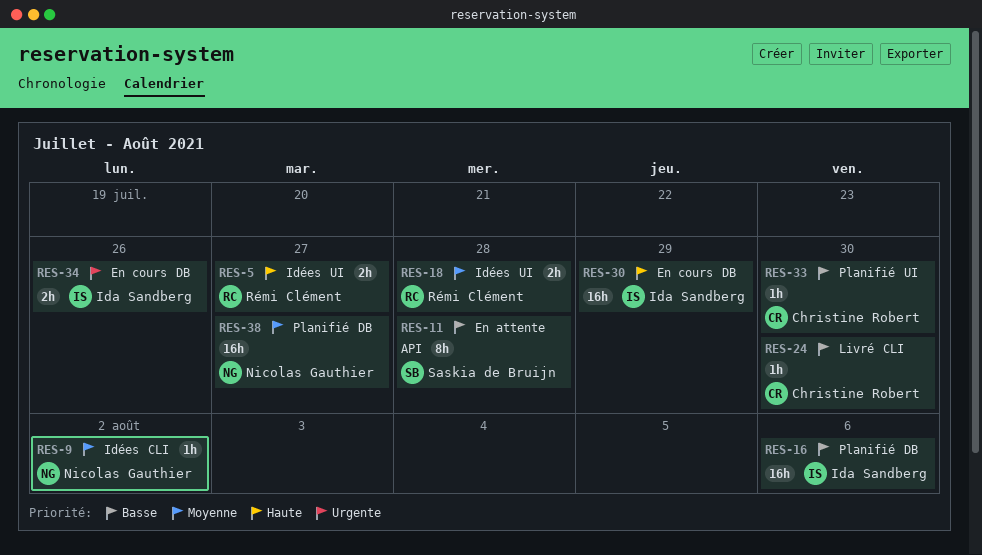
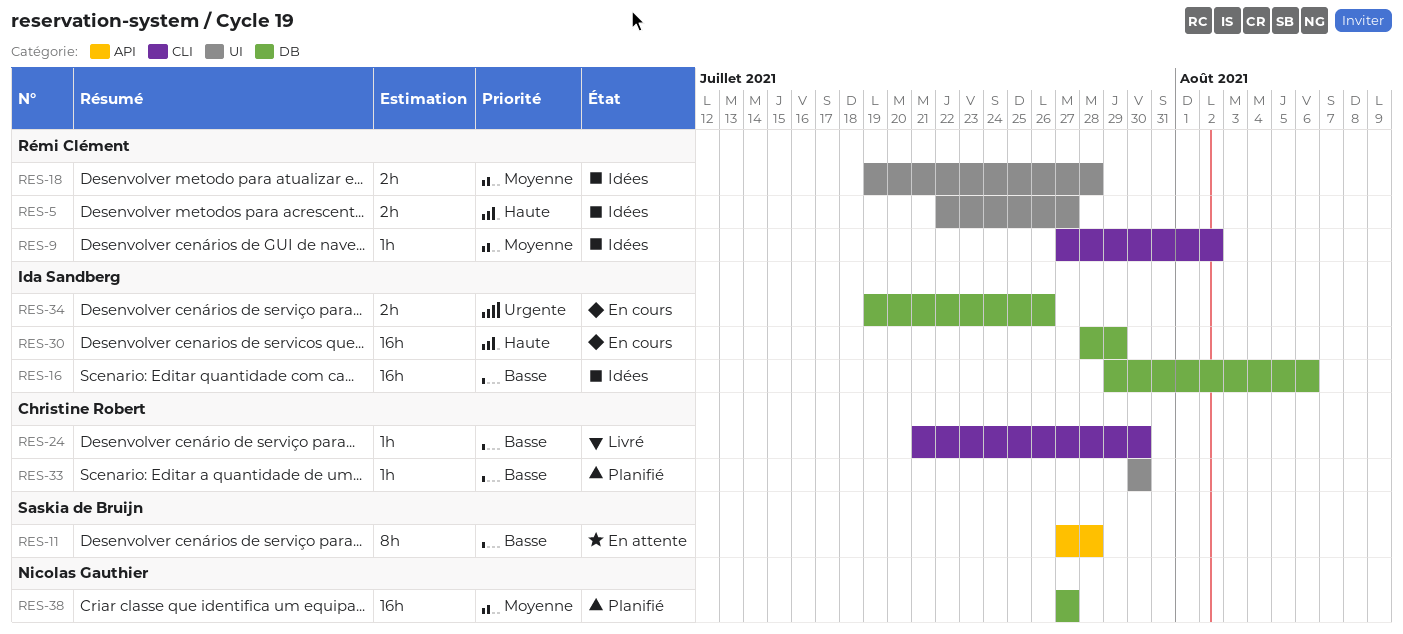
RES-9, owner: Nicolas Gauthier -> Rémi Clément
RES-16, status: Planifié -> Idées

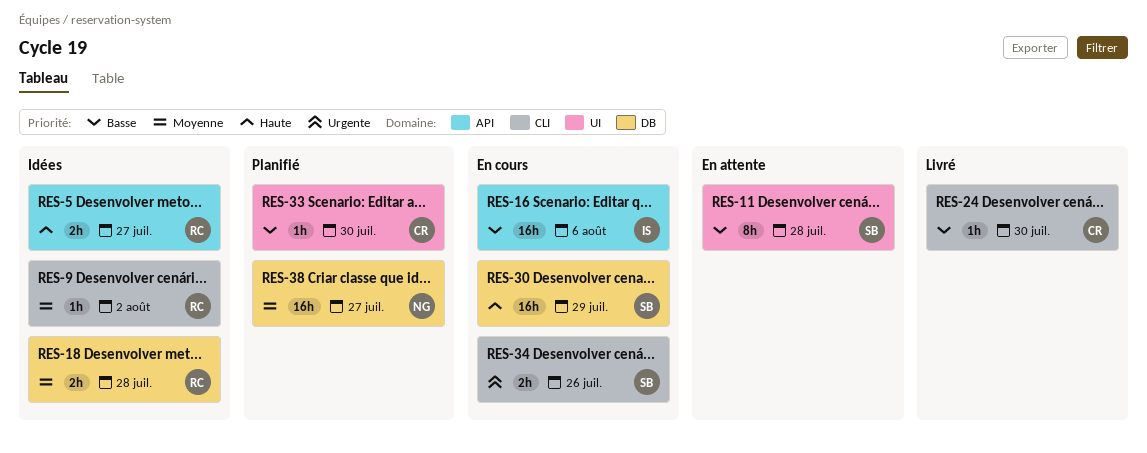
RES-5, label: UI -> API
RES-11, label: API -> UI
RES-16, status: Idées -> En cours
RES-16, label: DB -> API
RES-18, label: UI -> DB
RES-30, owner: Ida Sandberg -> Saskia de Bruijn
RES-34, owner: Ida Sandberg -> Saskia de Bruijn
RES-34, label: DB -> CLI

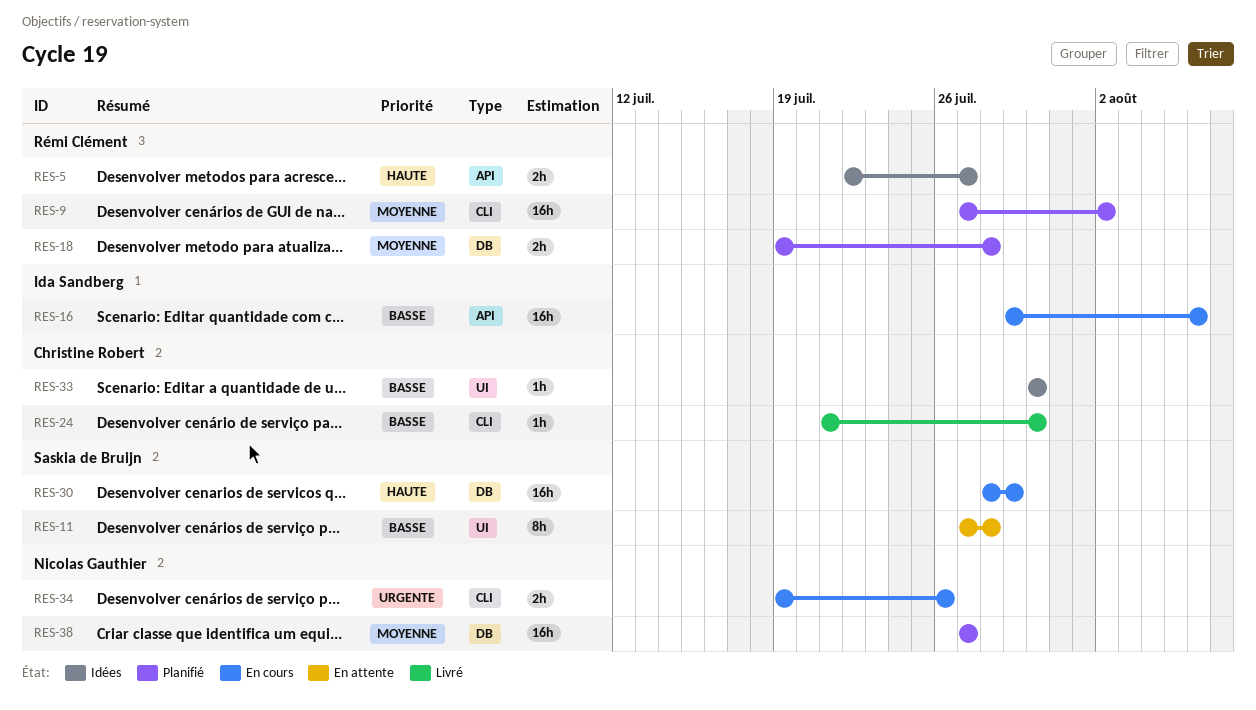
RES-9, status: Idées -> Planifié
RES-9, estimate: 1h -> 16h
RES-18, status: Idées -> Planifié
RES-33, status: Planifié -> Idées
RES-34, owner: Saskia de Bruijn -> Nicolas Gauthier

